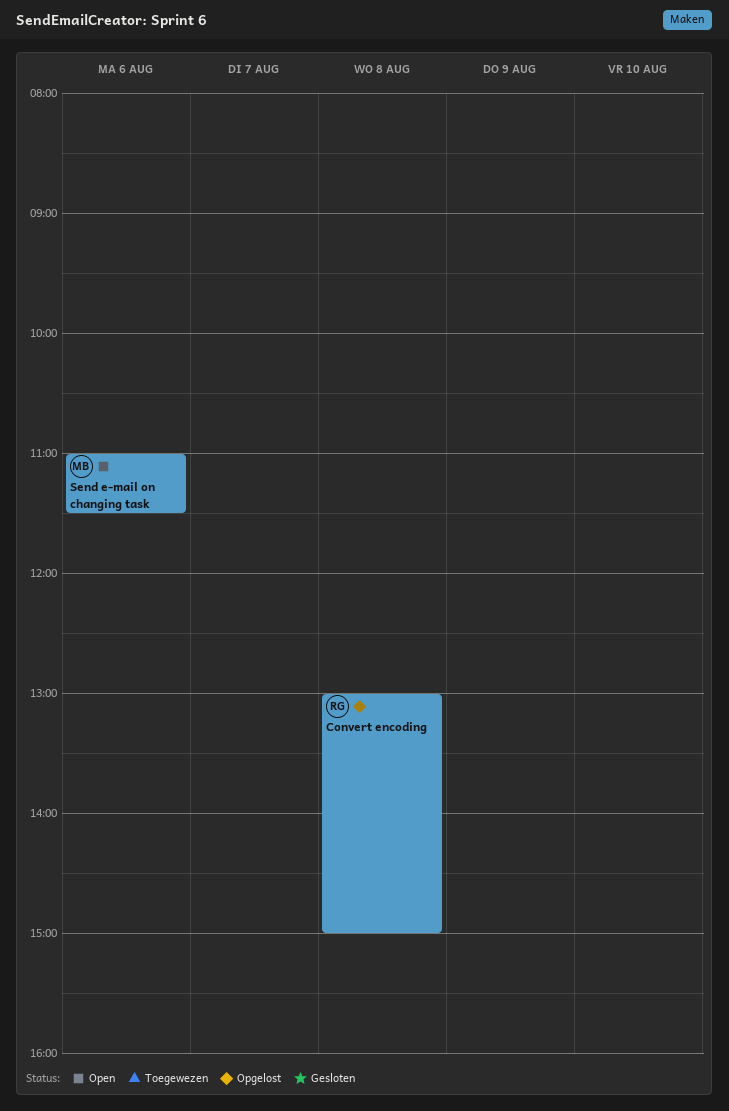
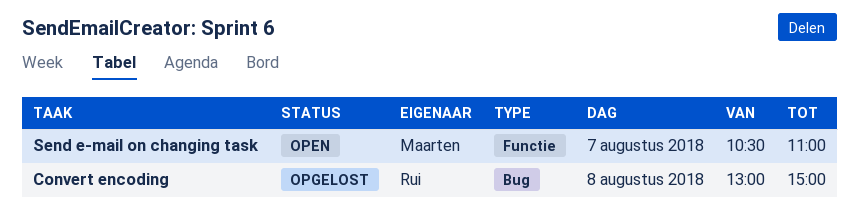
Send e-mail on changing task, day: Aug 6 -> Aug 7
Send e-mail on changing task, begins: 11:00 -> 10:30
Send e-mail on changing task, ends: 11:30 -> 11:00

